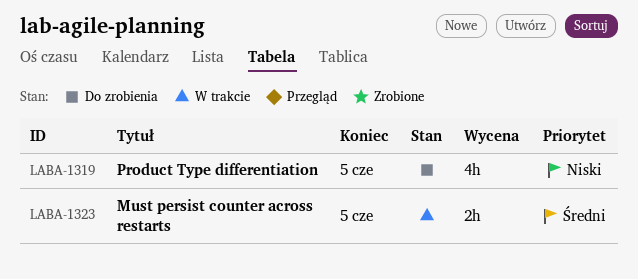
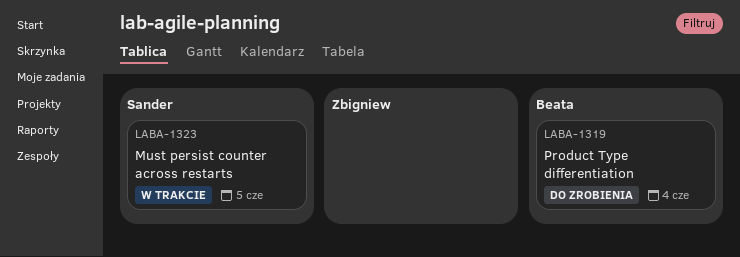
LABA-1319, due: Jun 5 -> Jun 4

